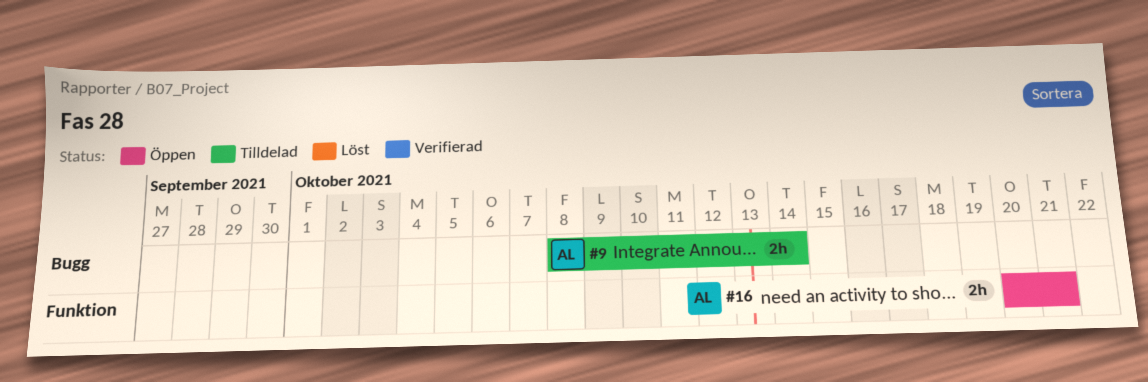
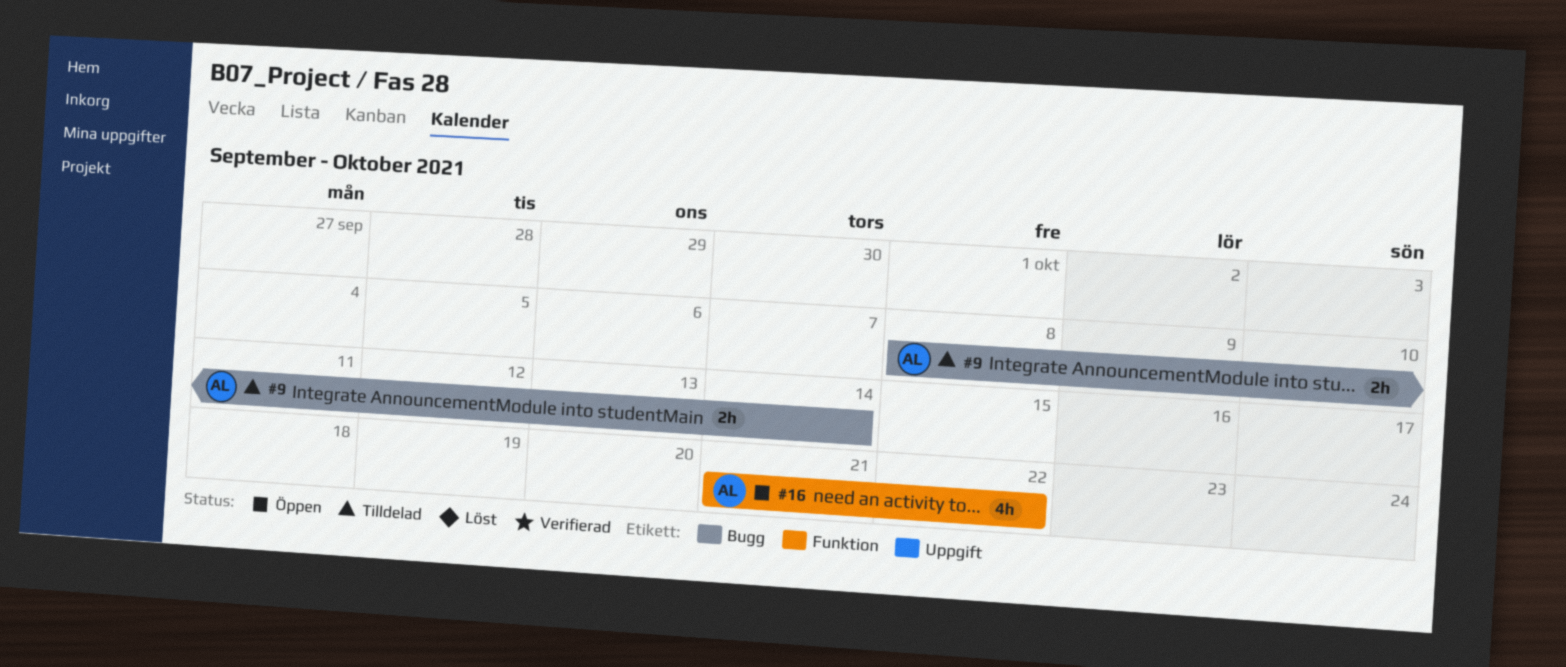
#16, estimate: 2h -> 4h
#16, start: Oct 20 -> Oct 21
#16, due: Oct 21 -> Oct 22

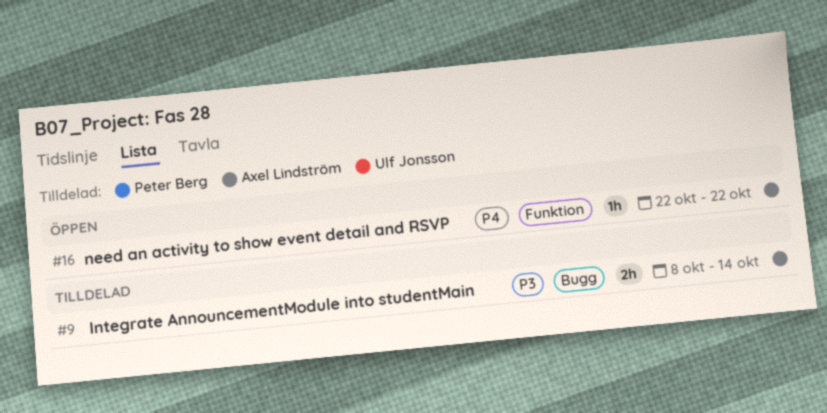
#16, estimate: 4h -> 1h
#16, start: Oct 21 -> Oct 22

